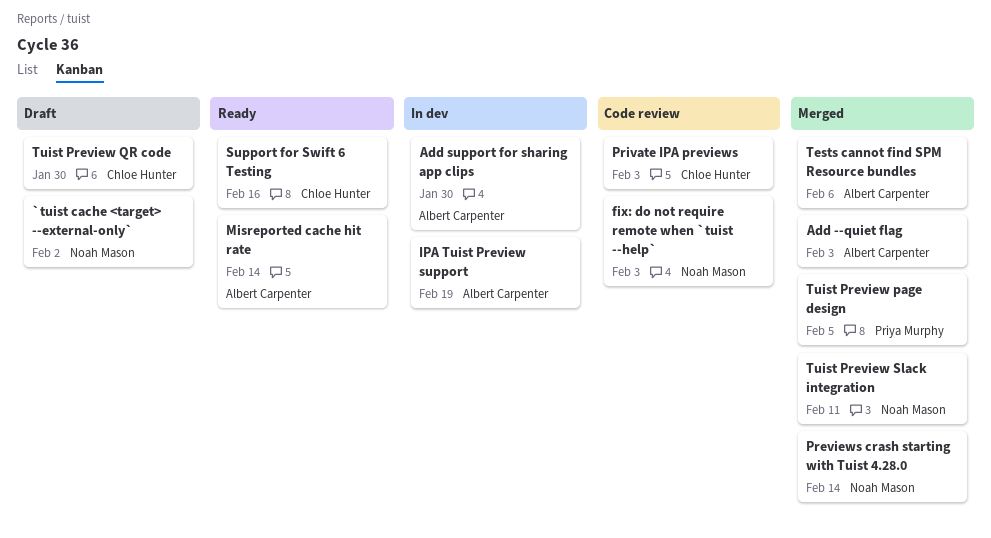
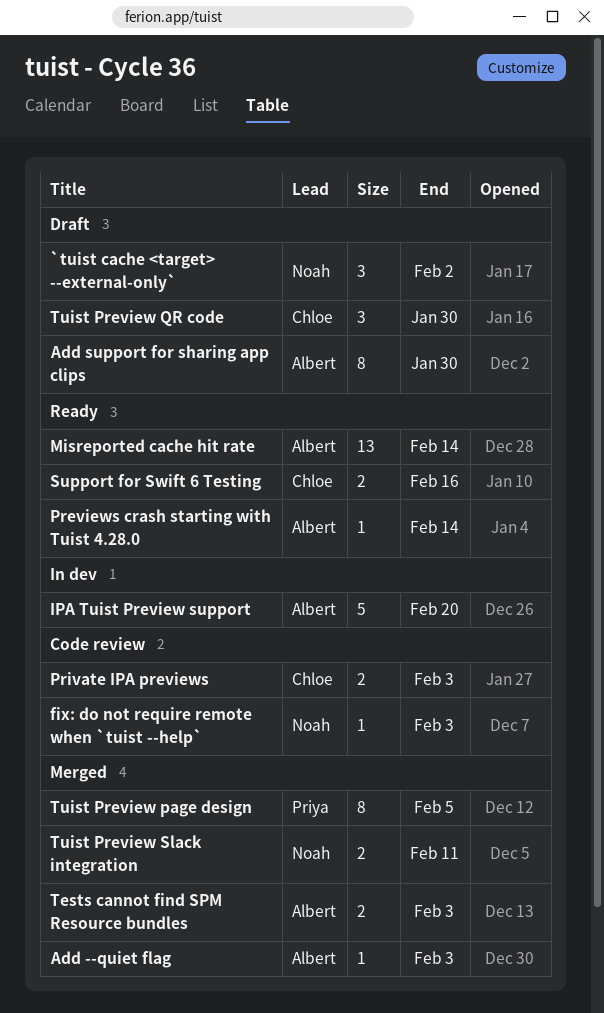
Add support for sharing app clips, status: In dev -> Draft
IPA Tuist Preview support, due: Feb 19 -> Feb 20
Previews crash starting with Tuist 4.28.0, status: Merged -> Ready
Previews crash starting with Tuist 4.28.0, owner: Noah Mason -> Albert Carpenter
Tests cannot find SPM Resource bundles, due: Feb 6 -> Feb 3

